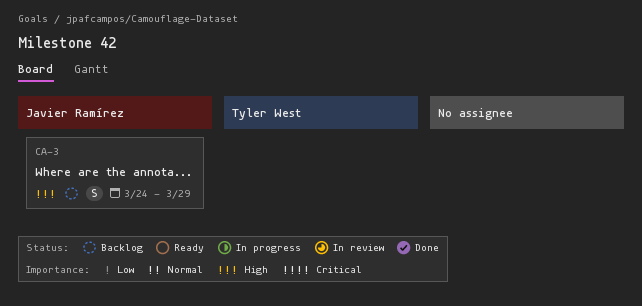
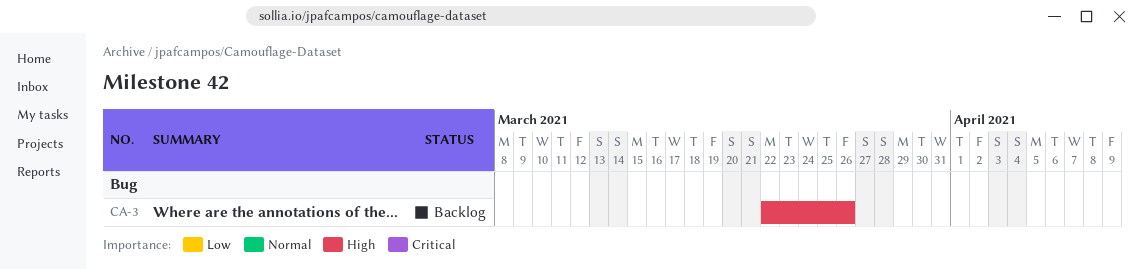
CA-3, start: Mar 24 -> Mar 22
CA-3, due: Mar 29 -> Mar 26

